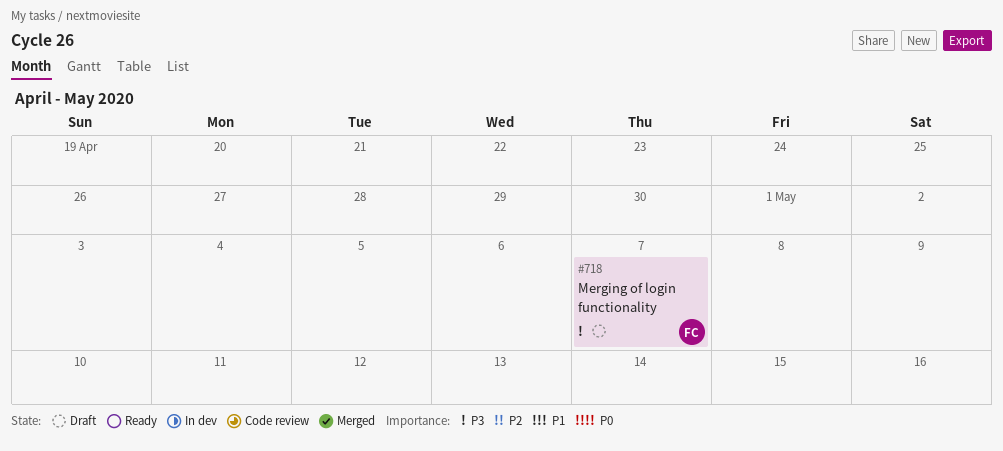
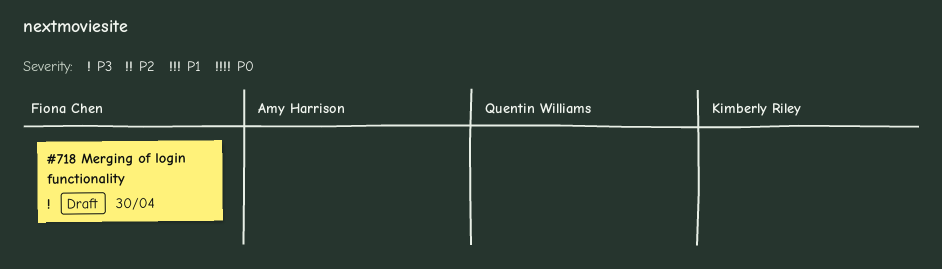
#718, due: May 7 -> Apr 30

